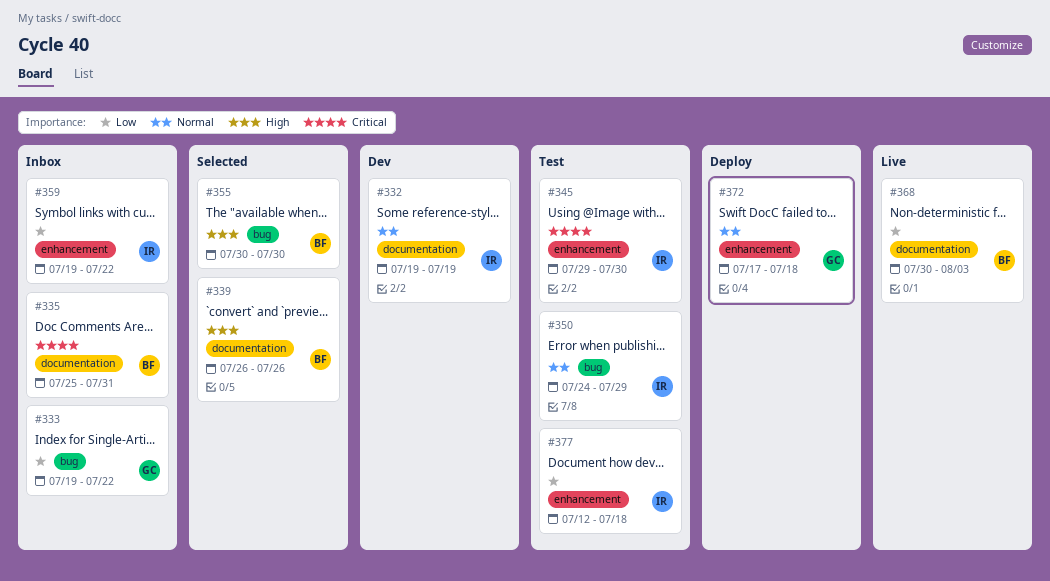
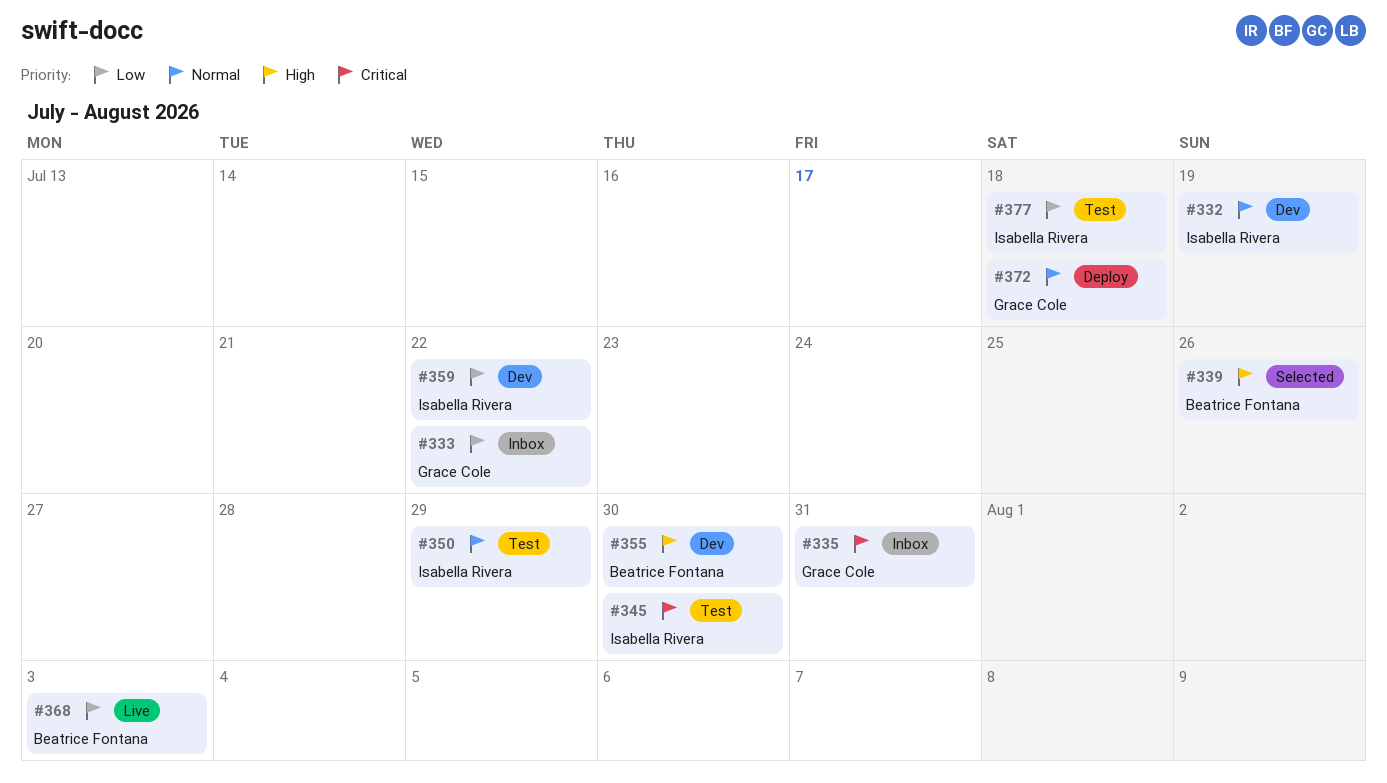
#335, owner: Beatrice Fontana -> Grace Cole
#355, status: Selected -> Dev
#359, status: Inbox -> Dev

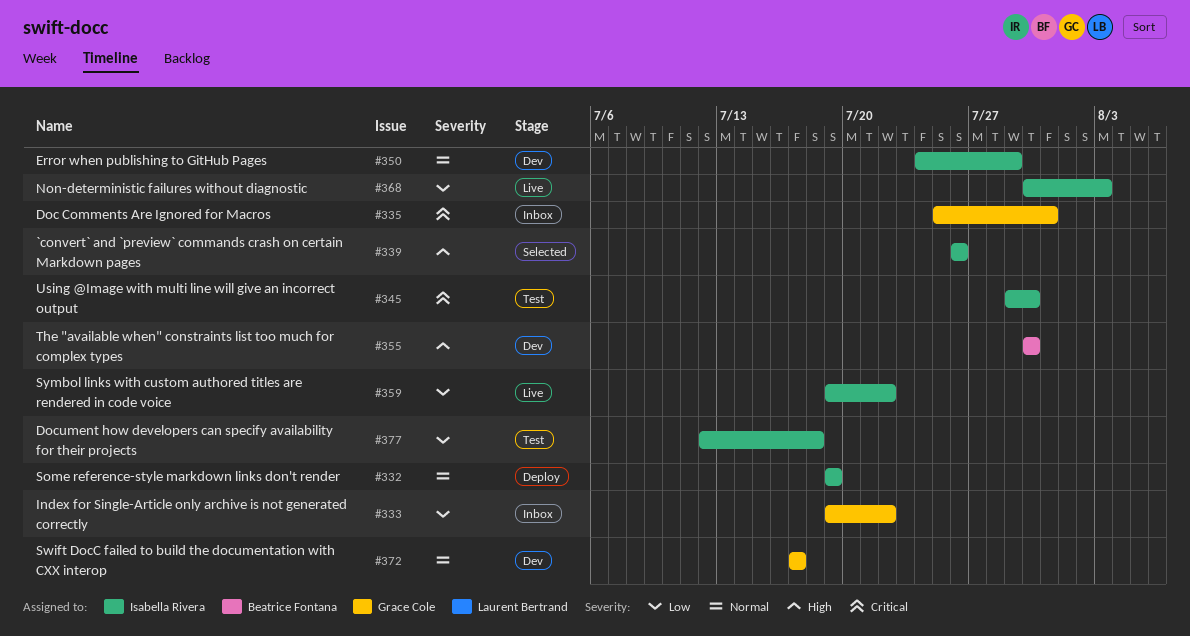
#332, status: Dev -> Deploy
#339, owner: Beatrice Fontana -> Isabella Rivera
#350, status: Test -> Dev
#359, status: Dev -> Live
#368, owner: Beatrice Fontana -> Isabella Rivera
#372, status: Deploy -> Dev
#372, due: Jul 18 -> Jul 17

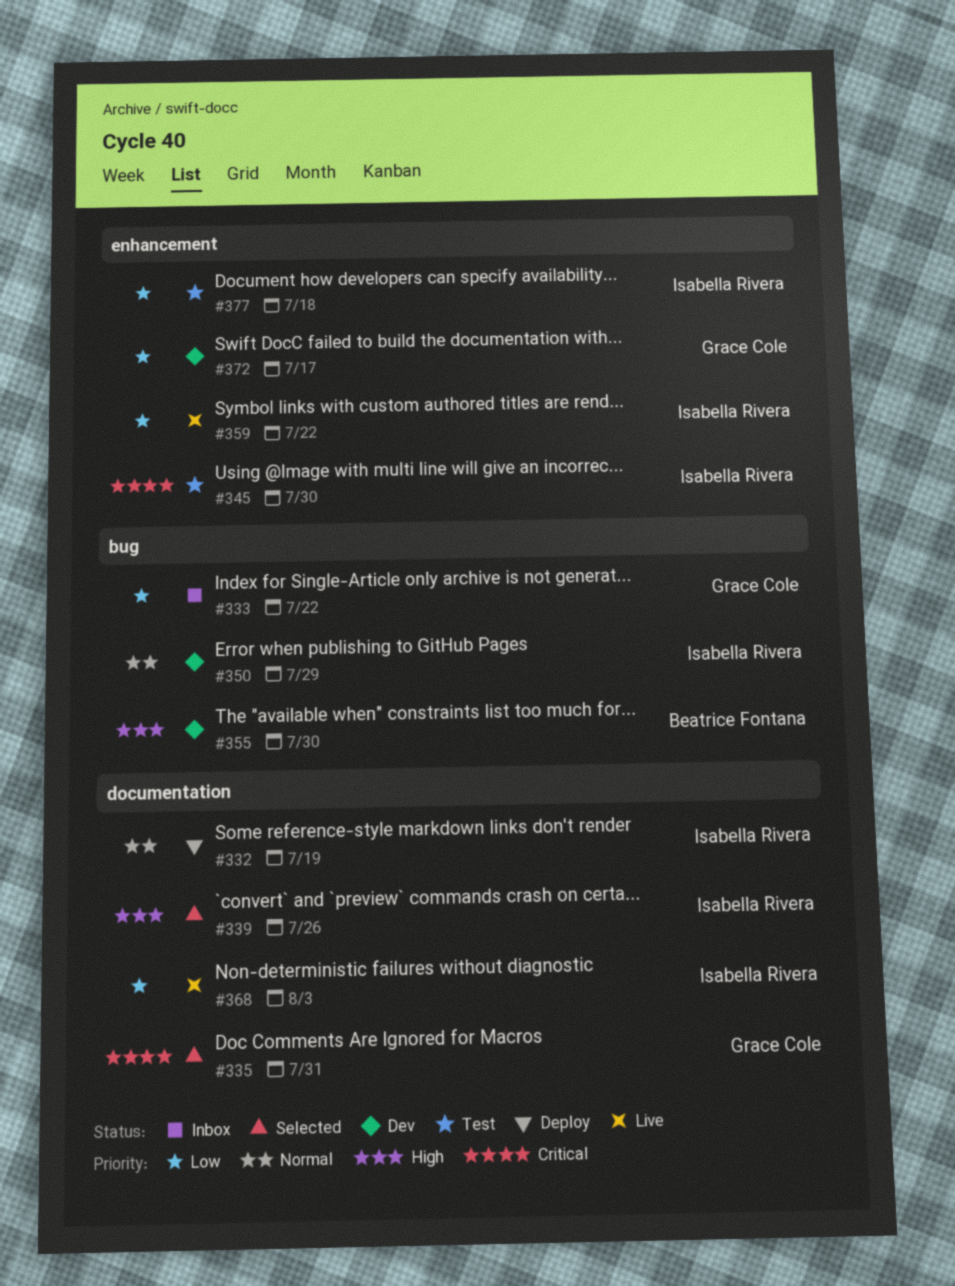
#335, status: Inbox -> Selected
#372, priority: Normal -> Low

